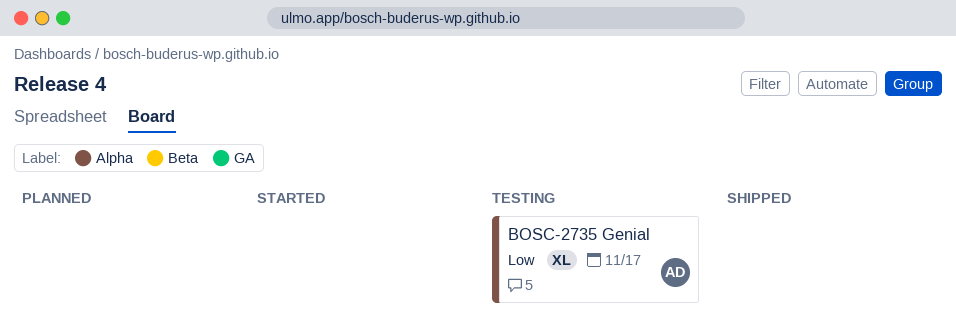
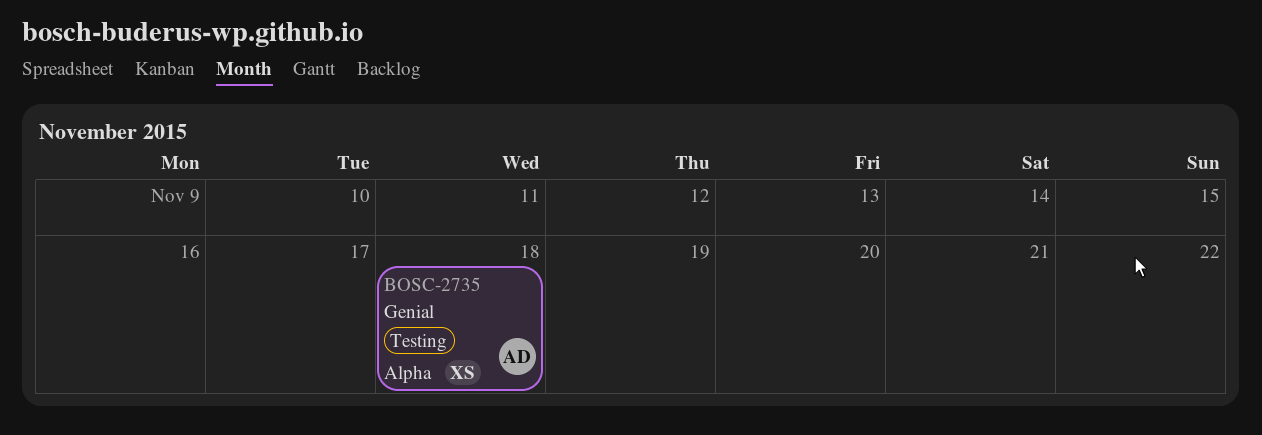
BOSC-2735, estimate: XL -> XS
BOSC-2735, due: Nov 17 -> Nov 18

